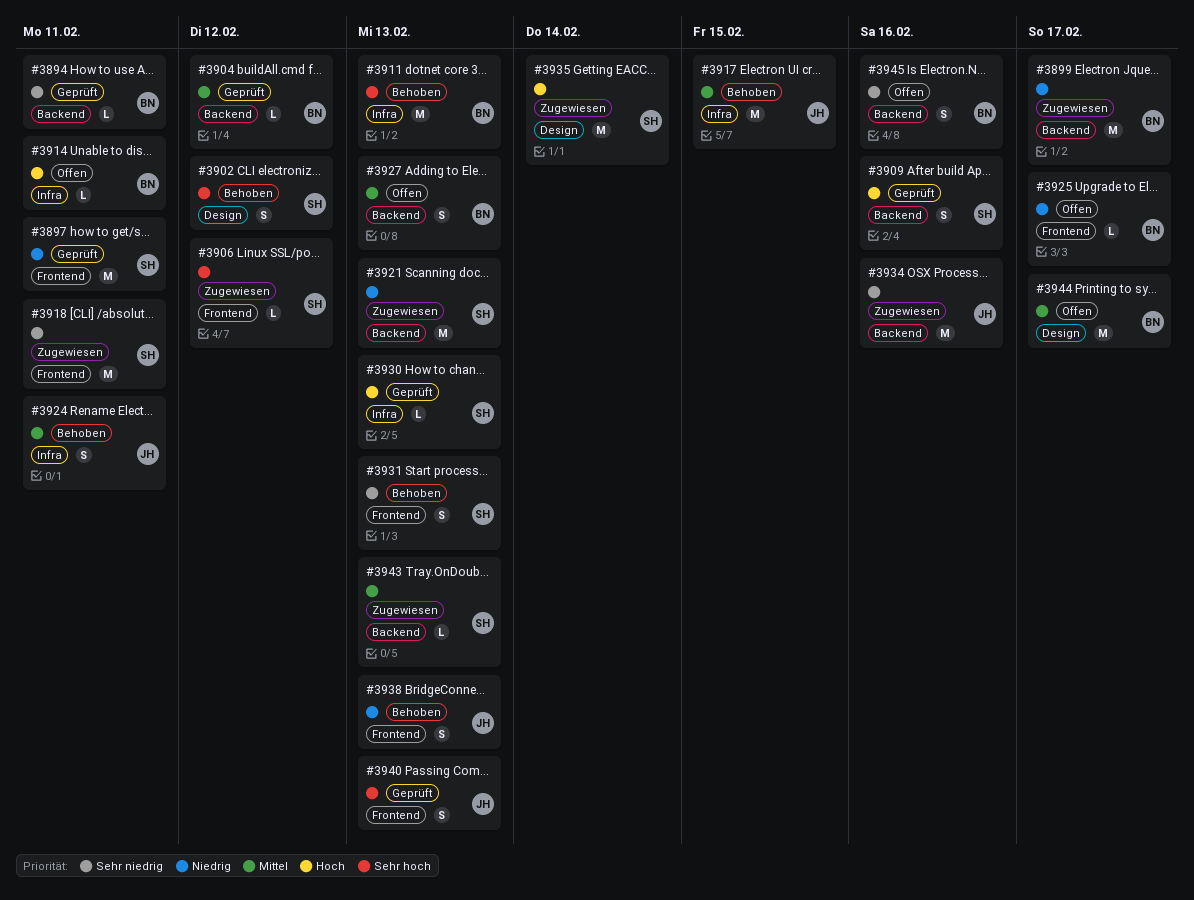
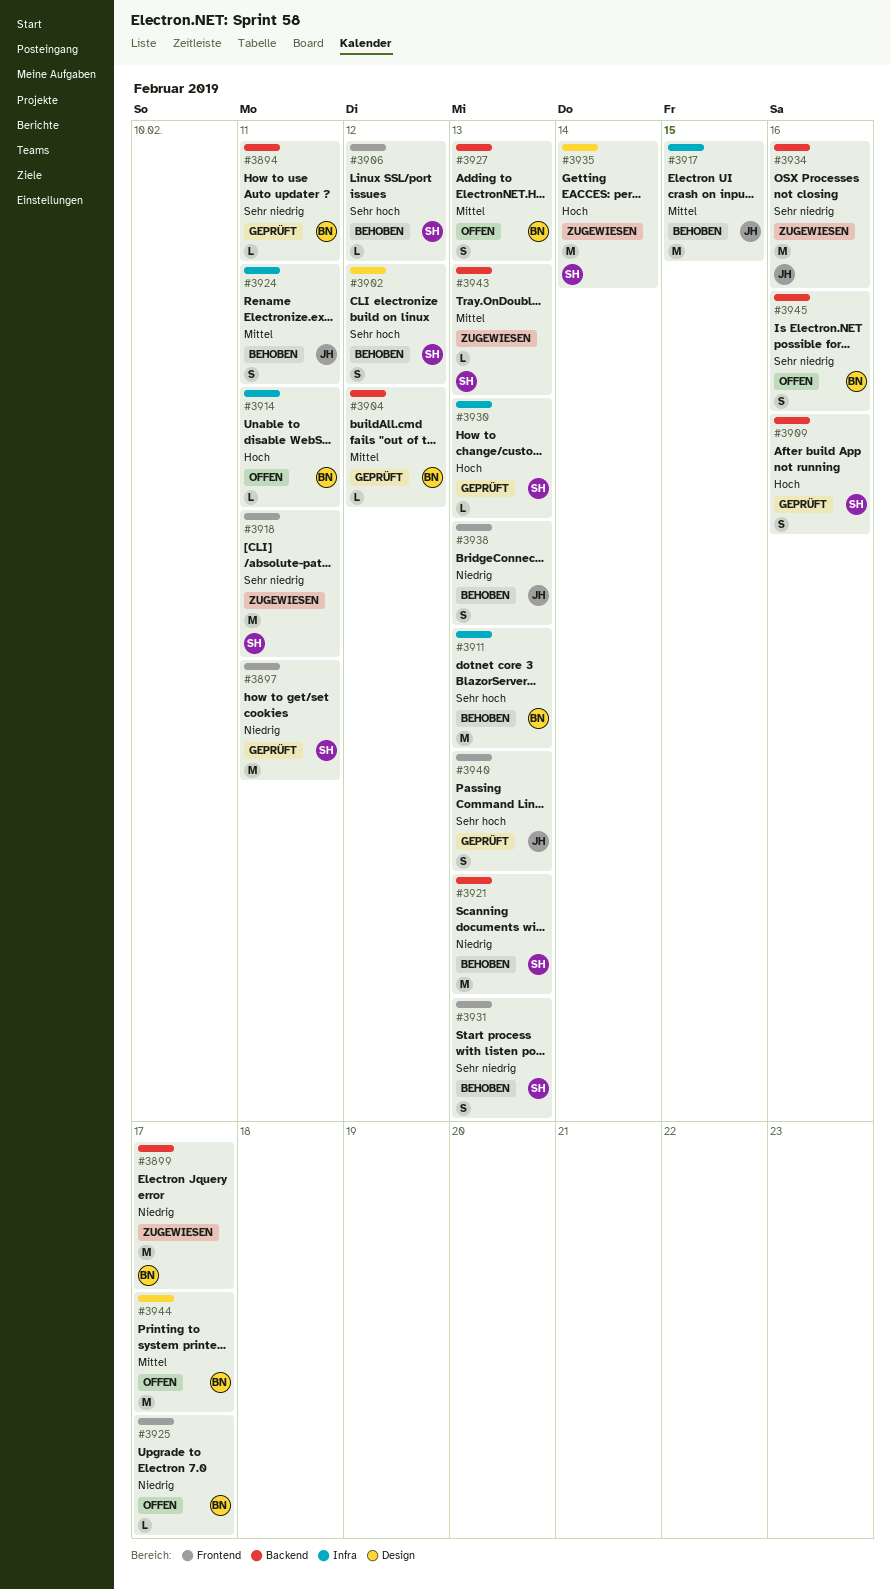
#3906, status: Zugewiesen -> Behoben
#3921, status: Zugewiesen -> Behoben

